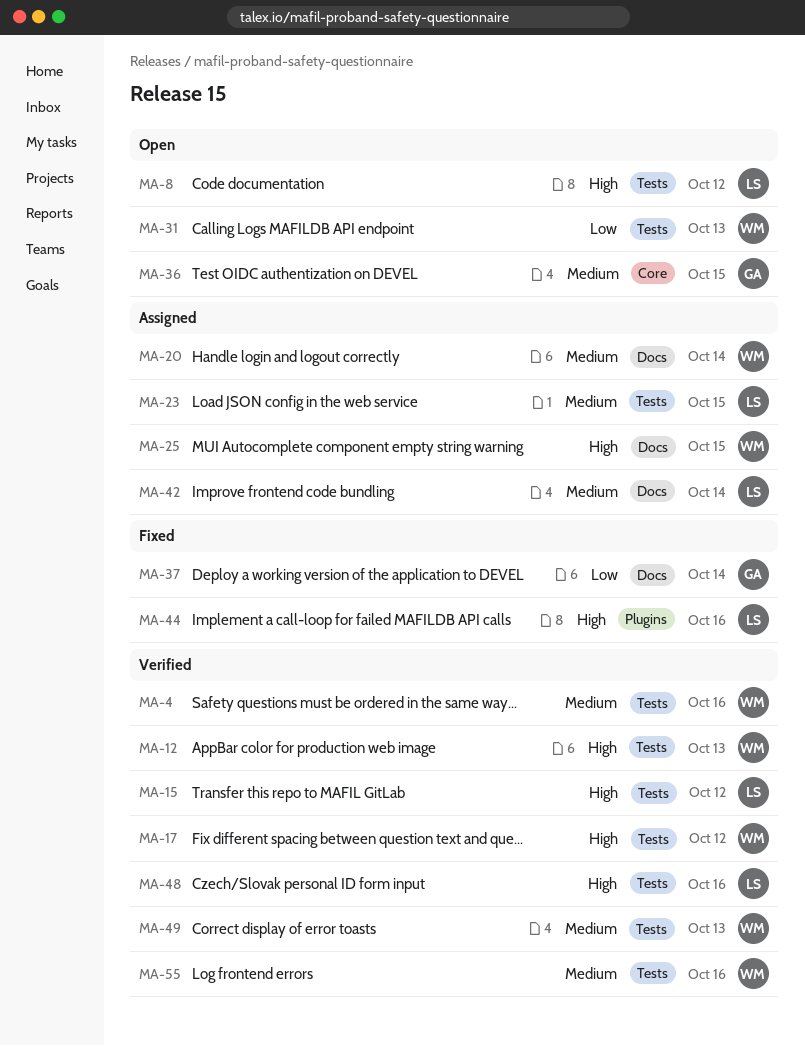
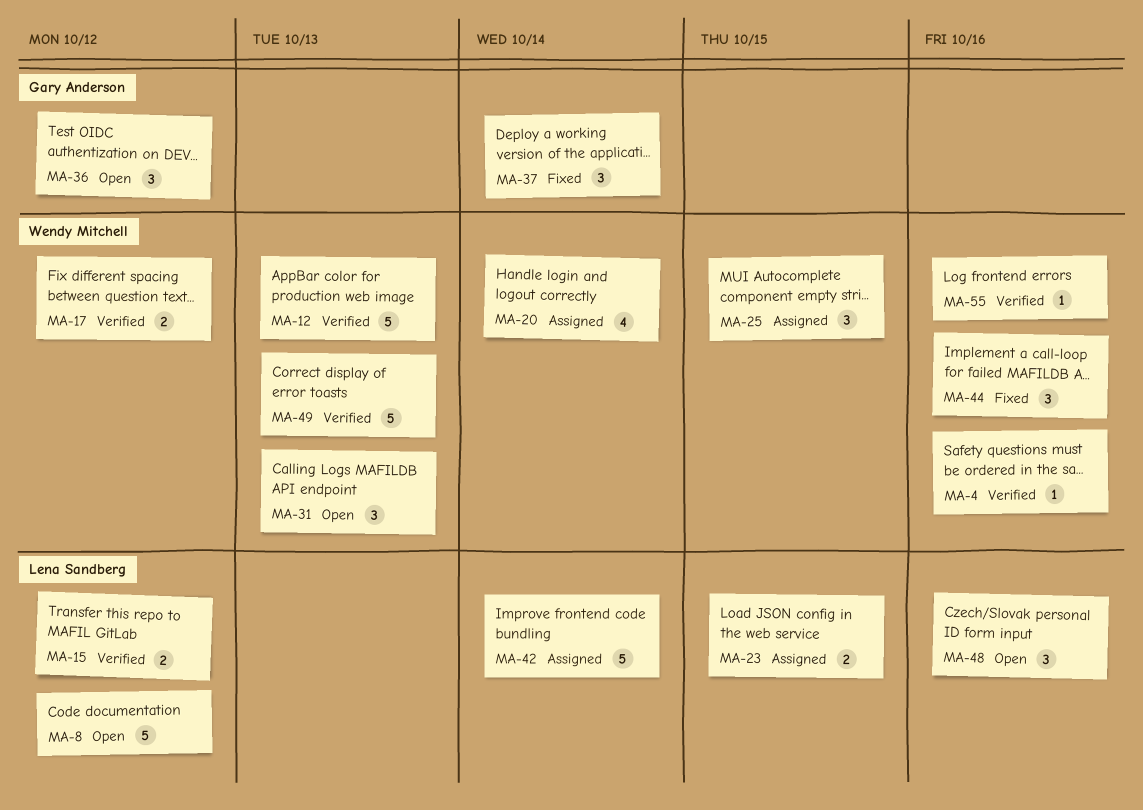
MA-36, due: Oct 15 -> Oct 12
MA-44, owner: Lena Sandberg -> Wendy Mitchell
MA-48, status: Verified -> Open

